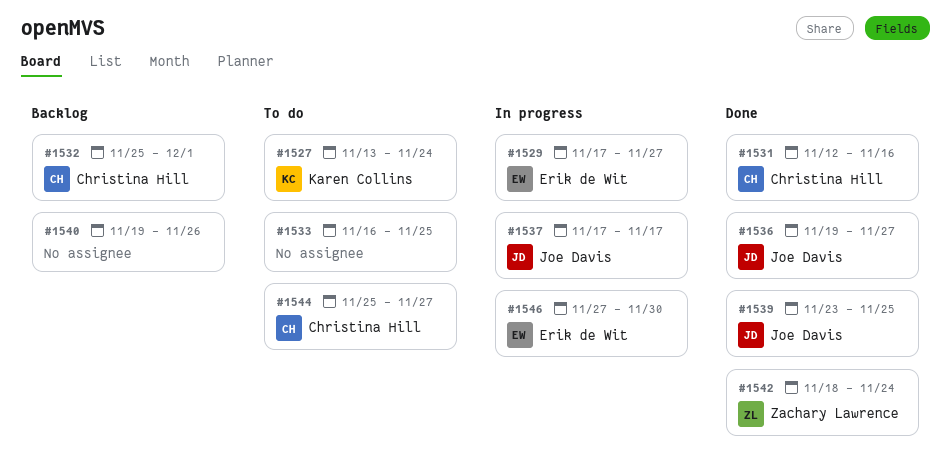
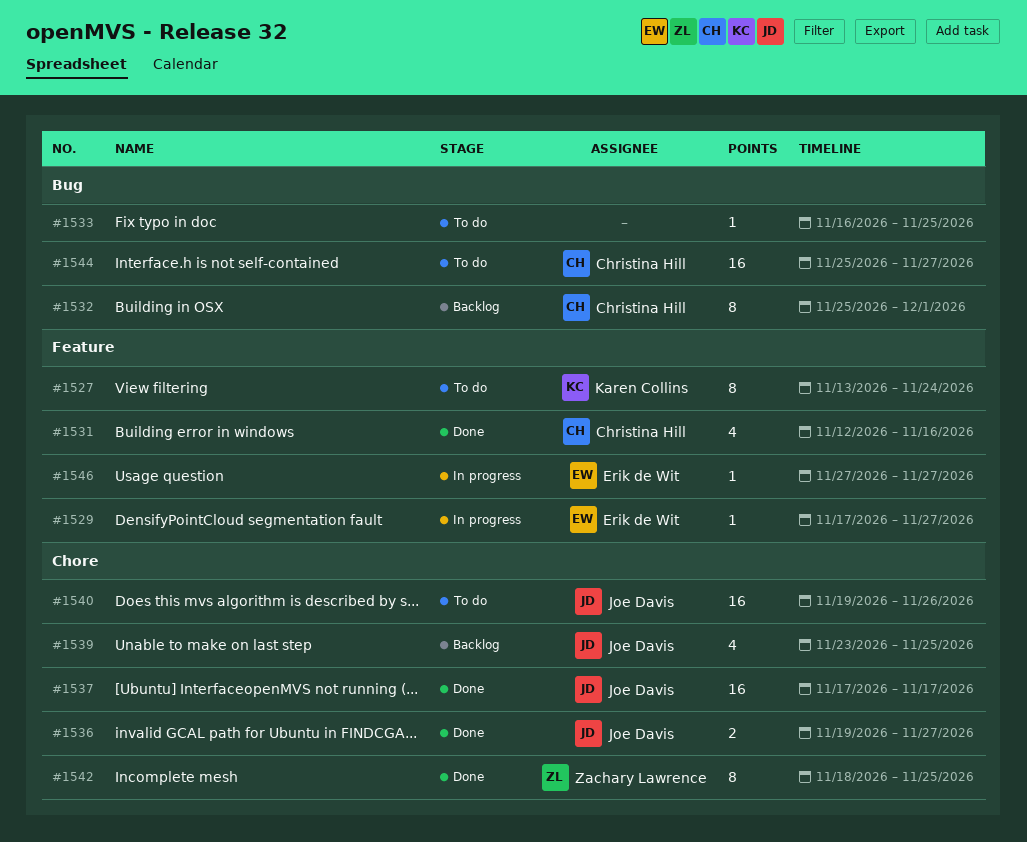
#1537, status: In progress -> Done
#1539, status: Done -> Backlog
#1540, status: Backlog -> To do
#1540, owner: none -> Joe Davis
#1542, due: Nov 24 -> Nov 25
#1546, due: Nov 30 -> Nov 27

